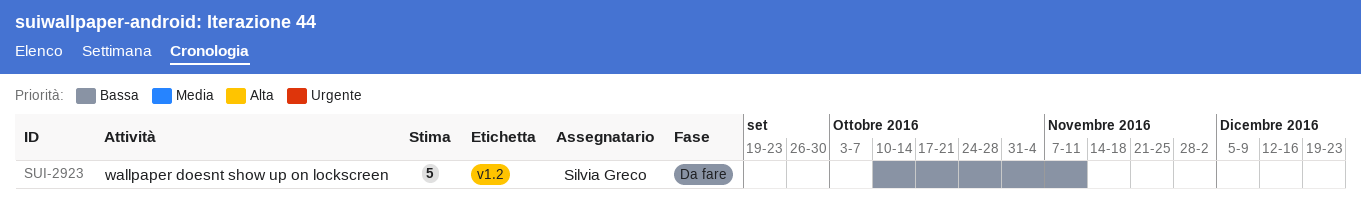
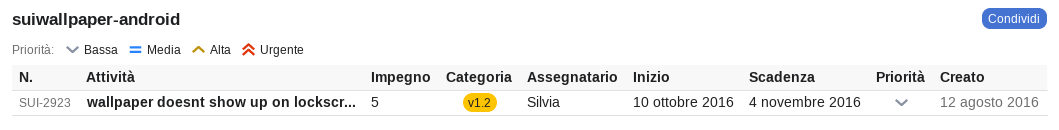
SUI-2923, due: Nov 11 -> Nov 4

